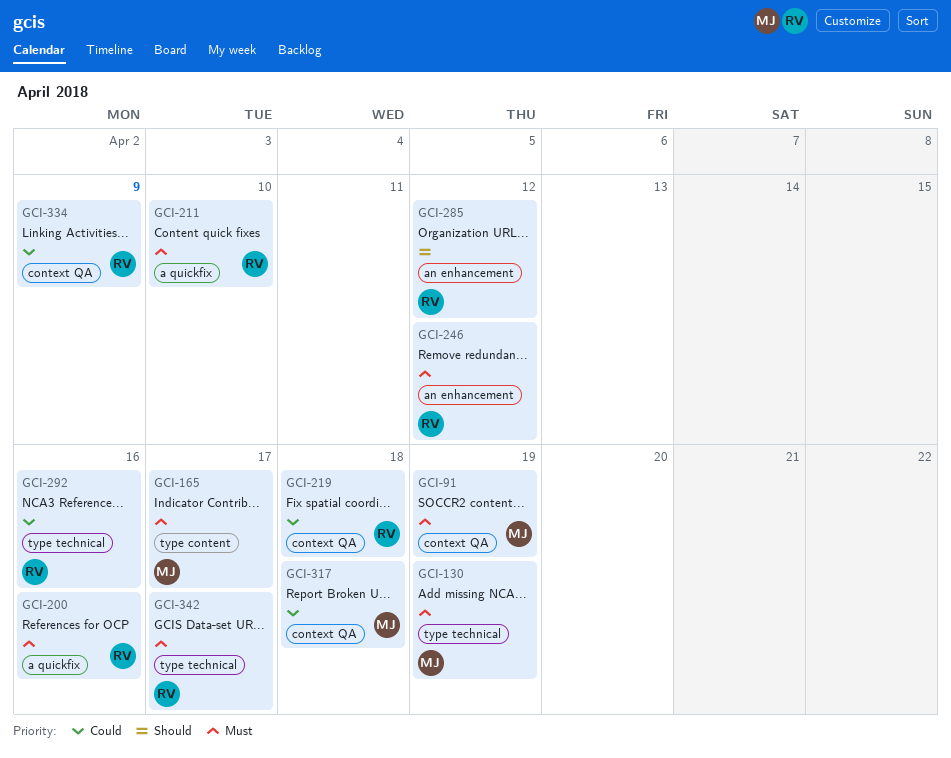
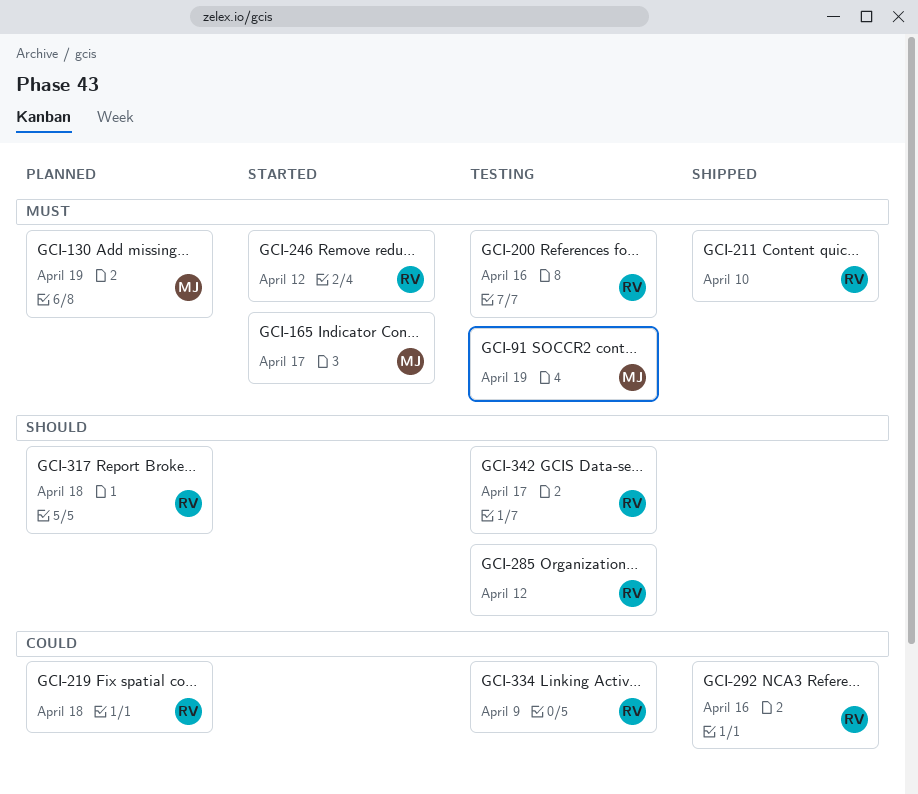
GCI-317, owner: MJ -> RV
GCI-317, priority: Could -> Should
GCI-342, priority: Must -> Should

